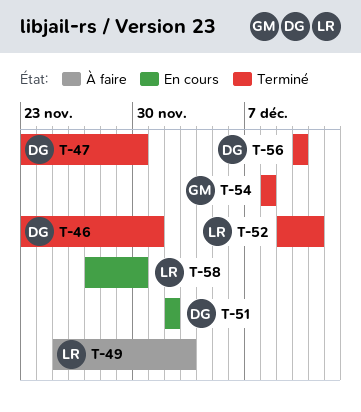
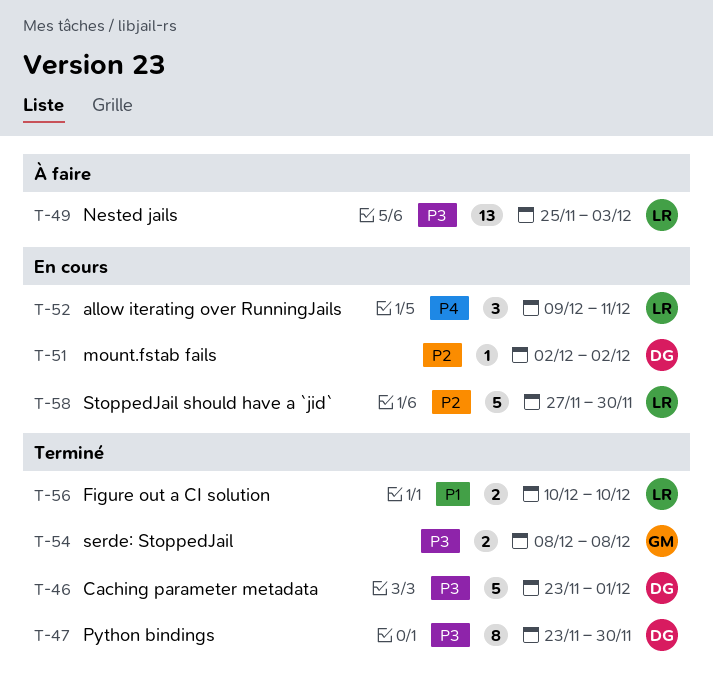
T-52, status: Terminé -> En cours
T-56, owner: DG -> LR

